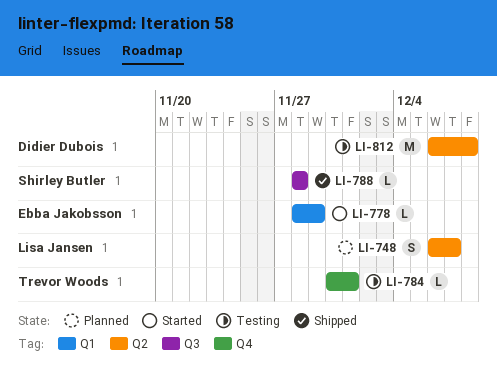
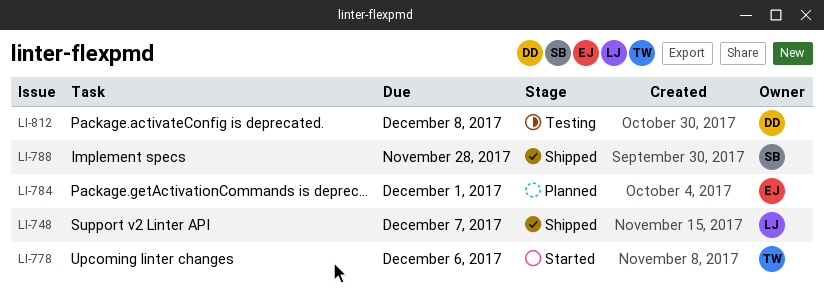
LI-748, status: Planned -> Shipped
LI-778, owner: Ebba Jakobsson -> Trevor Woods
LI-778, due: Nov 29 -> Dec 6
LI-784, status: Testing -> Planned
LI-784, owner: Trevor Woods -> Ebba Jakobsson

